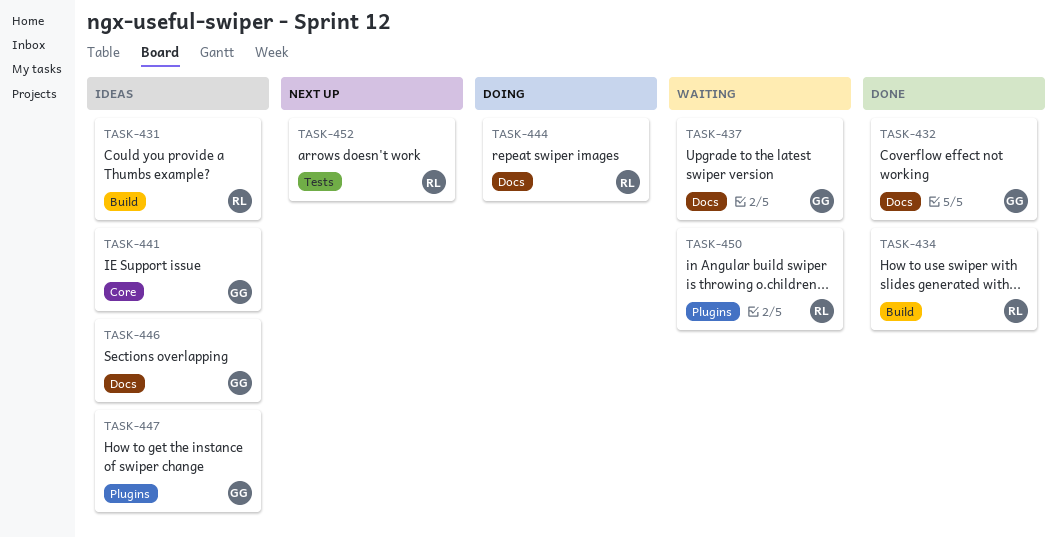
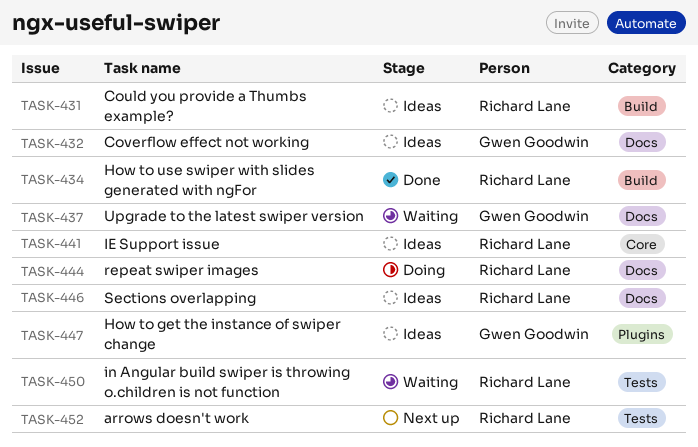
TASK-432, status: Done -> Ideas
TASK-441, owner: Gwen Goodwin -> Richard Lane
TASK-446, owner: Gwen Goodwin -> Richard Lane
TASK-450, label: Plugins -> Tests

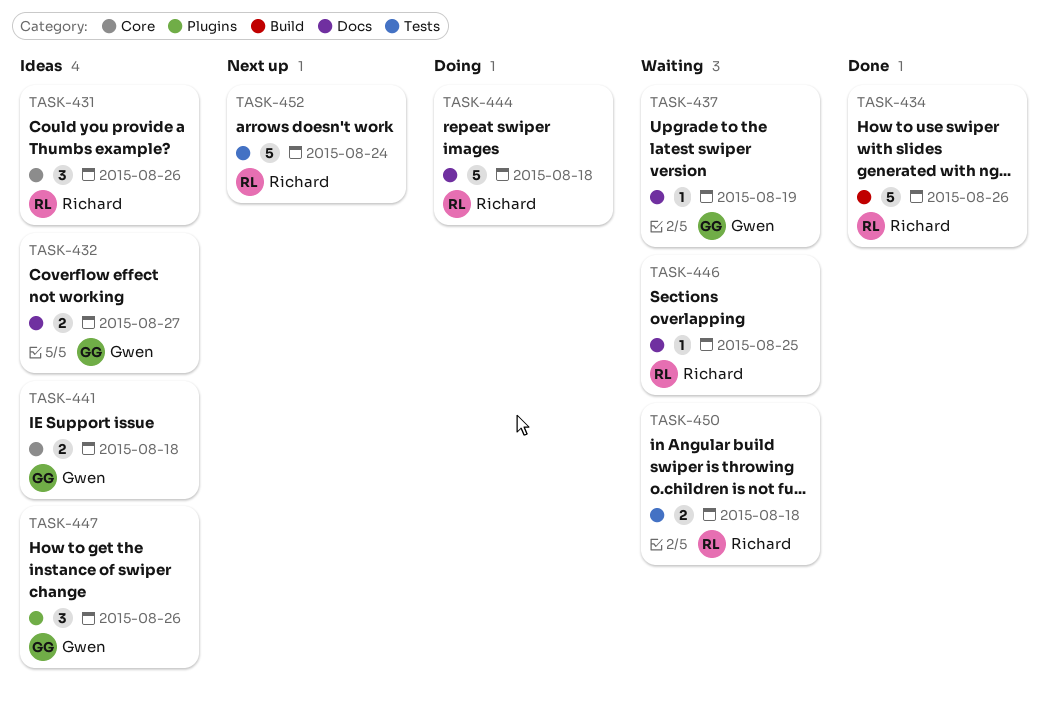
TASK-431, label: Build -> Core
TASK-441, owner: Richard Lane -> Gwen Goodwin
TASK-446, status: Ideas -> Waiting

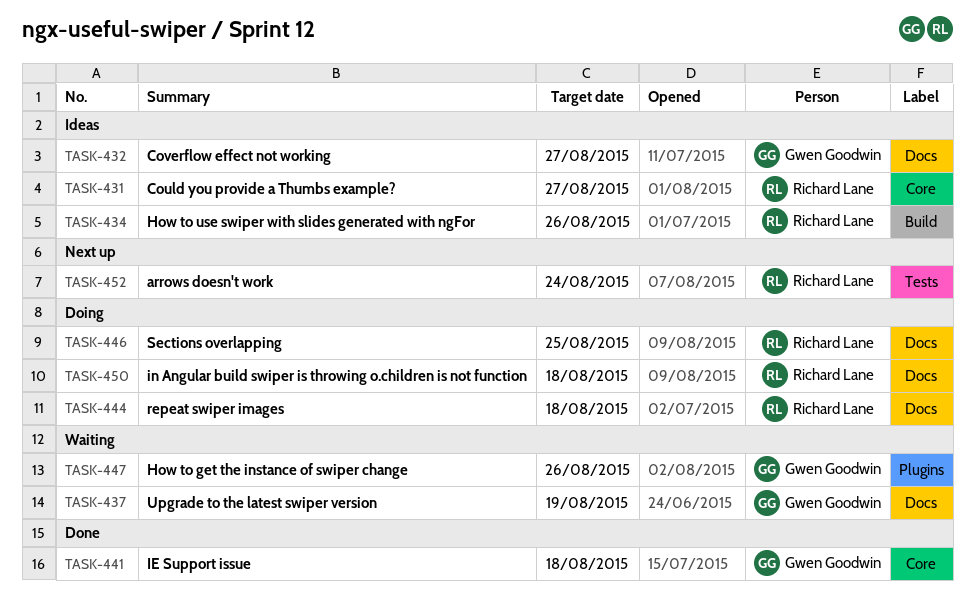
TASK-431, due: Aug 26 -> Aug 27
TASK-434, status: Done -> Ideas
TASK-441, status: Ideas -> Done
TASK-446, status: Waiting -> Doing
TASK-447, status: Ideas -> Waiting
TASK-450, status: Waiting -> Doing
TASK-450, label: Tests -> Docs

